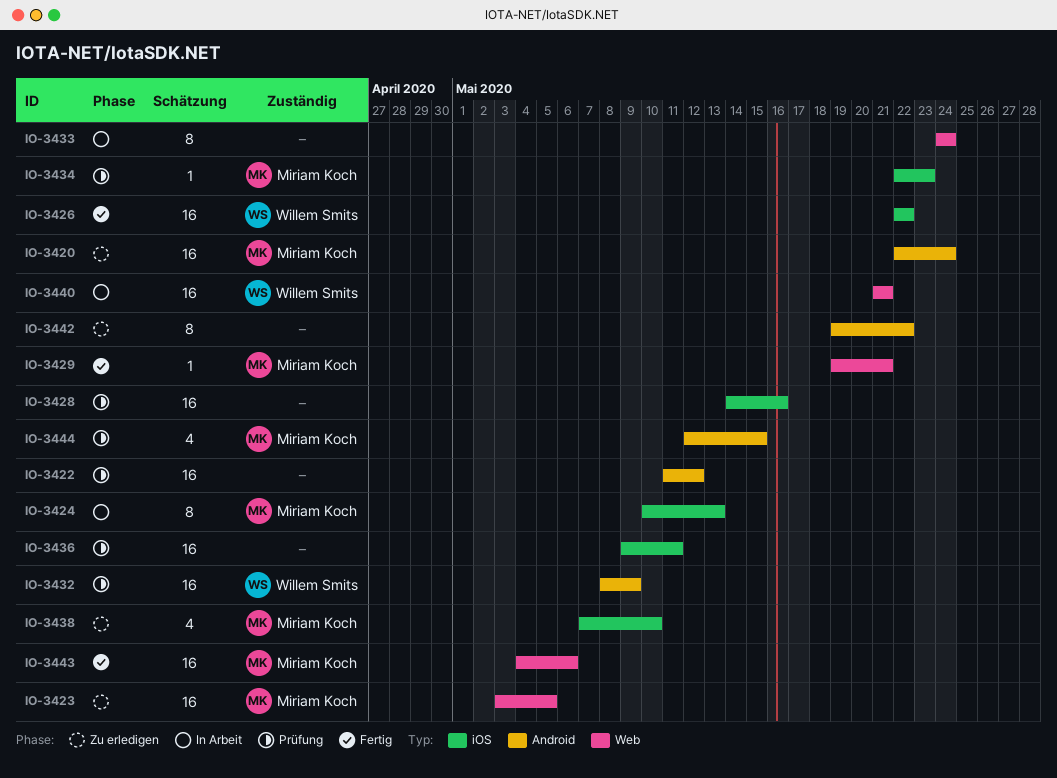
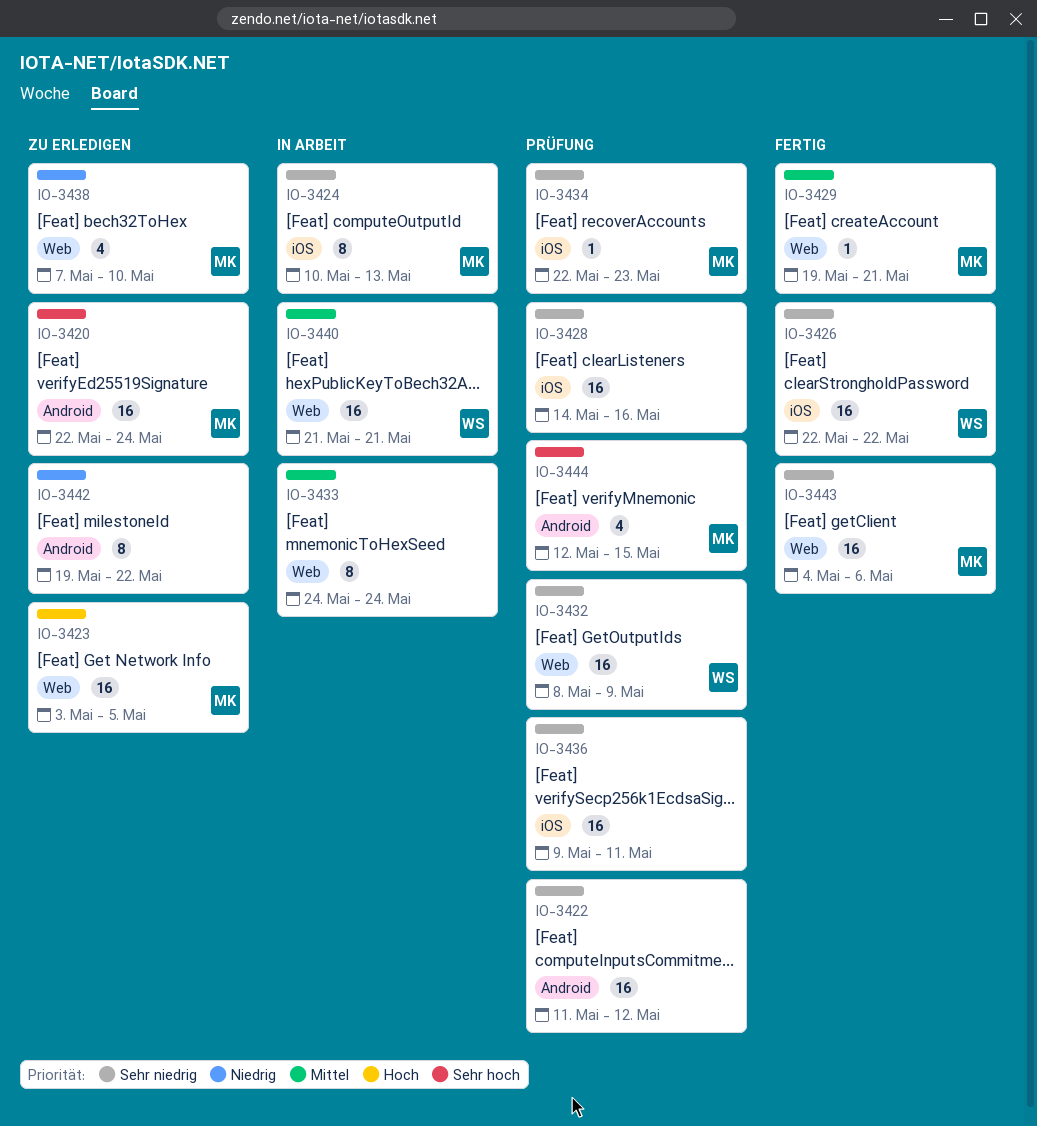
IO-3432, label: Android -> Web
IO-3438, label: iOS -> Web

